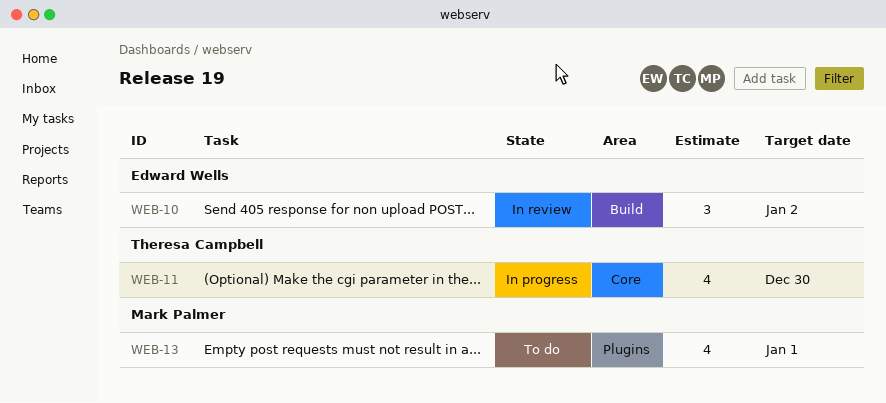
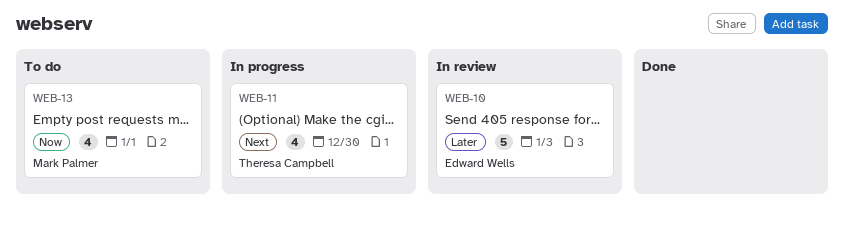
WEB-10, estimate: 3 -> 5
WEB-10, due: Jan 2 -> Jan 3

